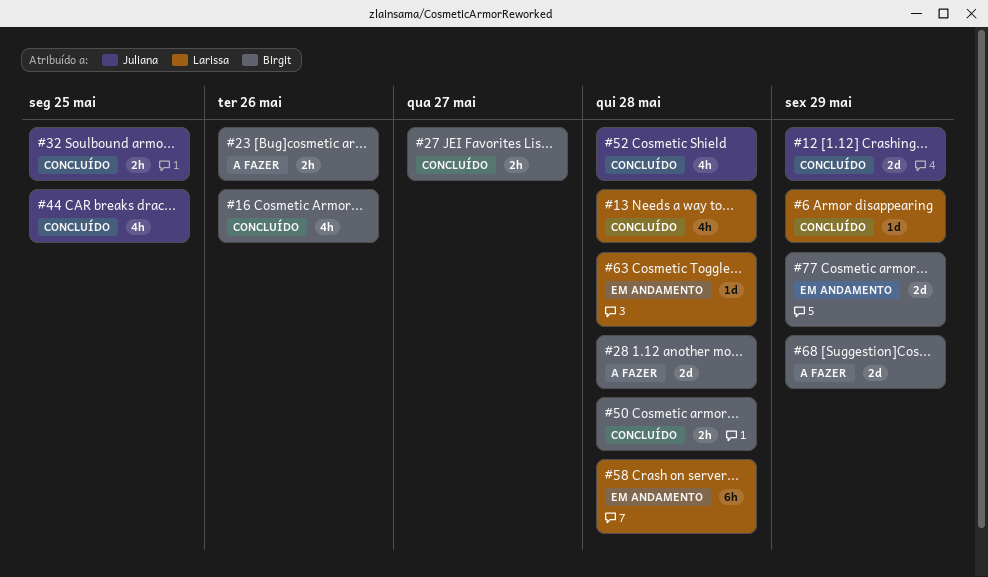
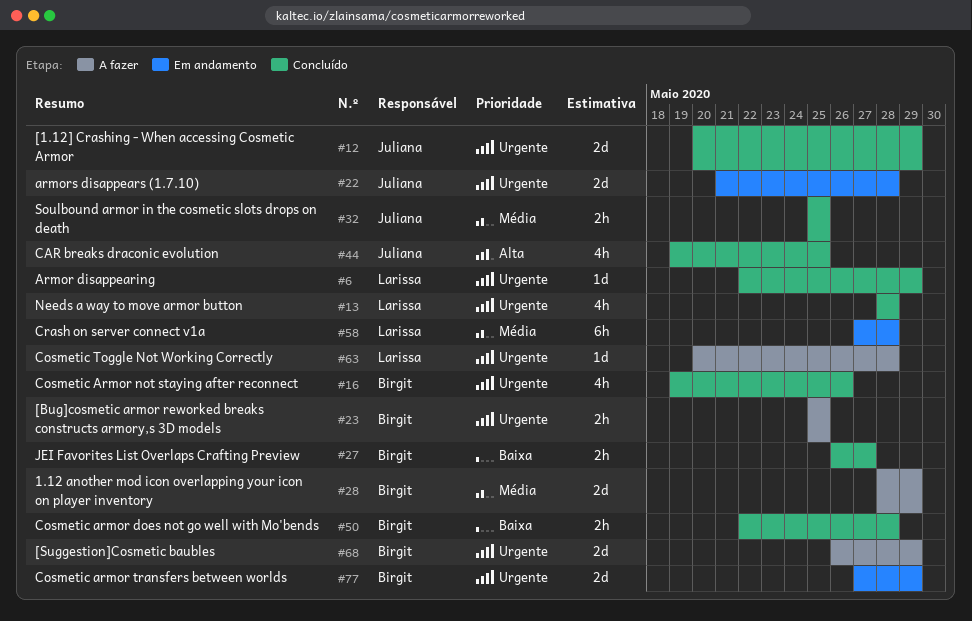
#22: none -> present
#23, due: May 26 -> May 25
#28, due: May 28 -> May 29
#52: present -> none
#63, status: Em andamento -> A fazer

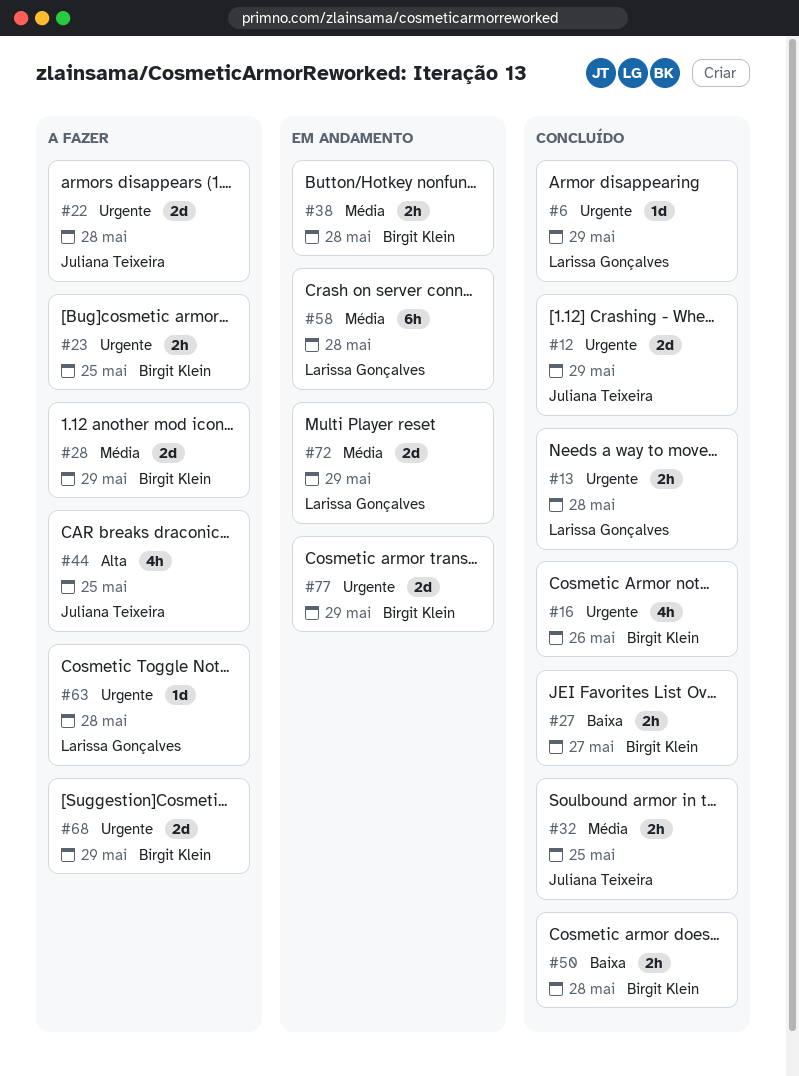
#13, estimate: 4h -> 2h
#22, status: Em andamento -> A fazer
#38: none -> present
#44, status: Concluído -> A fazer
#72: none -> present

